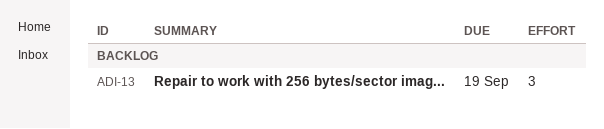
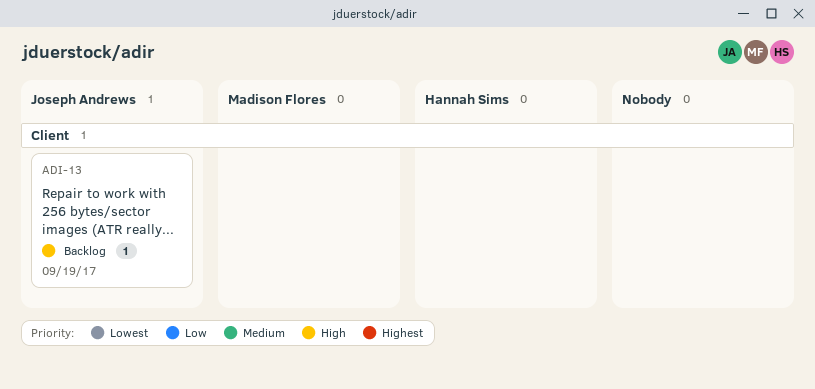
ADI-13, estimate: 3 -> 1

